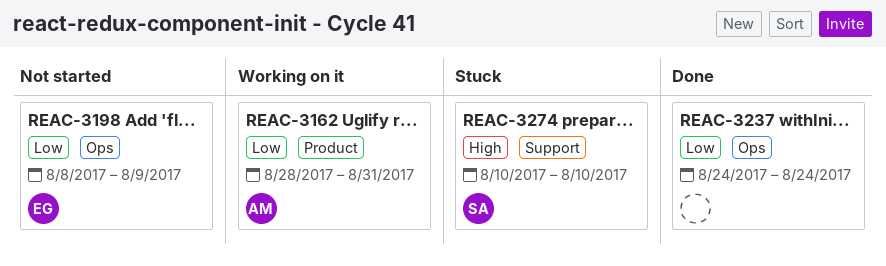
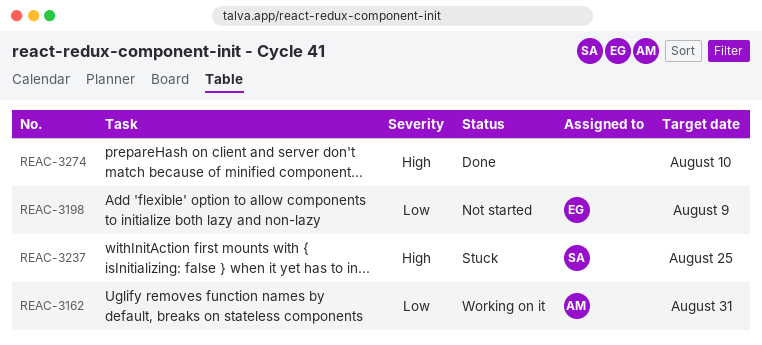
REAC-3237, status: Done -> Stuck
REAC-3237, owner: none -> SA
REAC-3237, priority: Low -> High
REAC-3237, due: Aug 24 -> Aug 25
REAC-3274, status: Stuck -> Done
REAC-3274, owner: SA -> none

